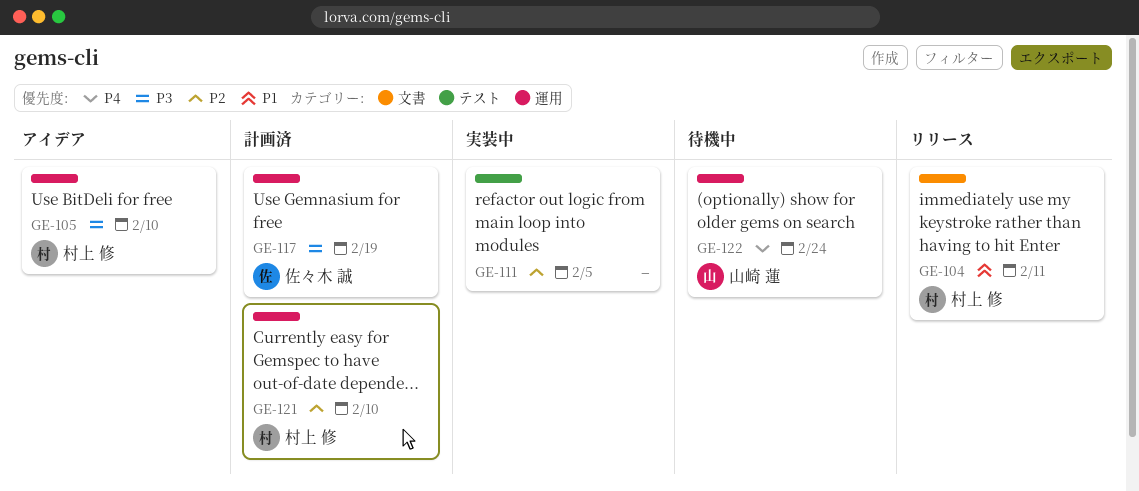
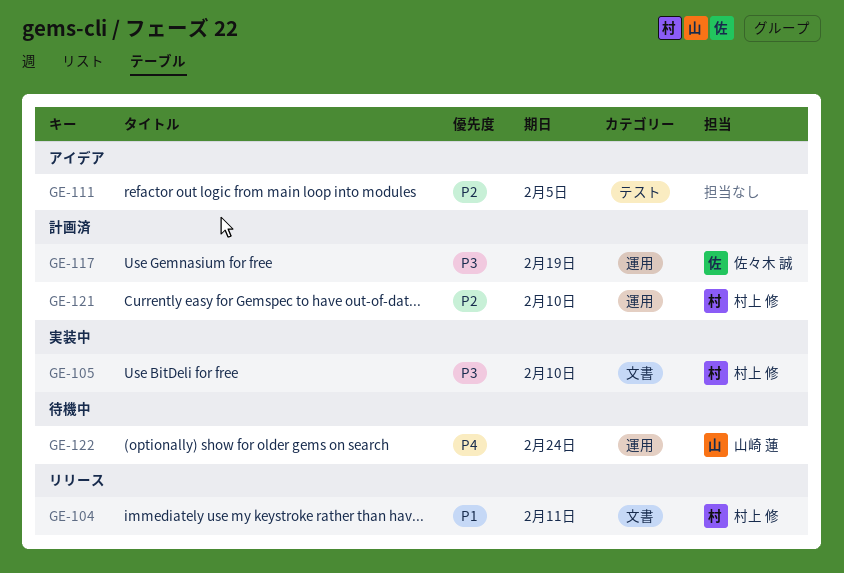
GE-105, status: アイデア -> 実装中
GE-105, label: 運用 -> 文書
GE-111, status: 実装中 -> アイデア

